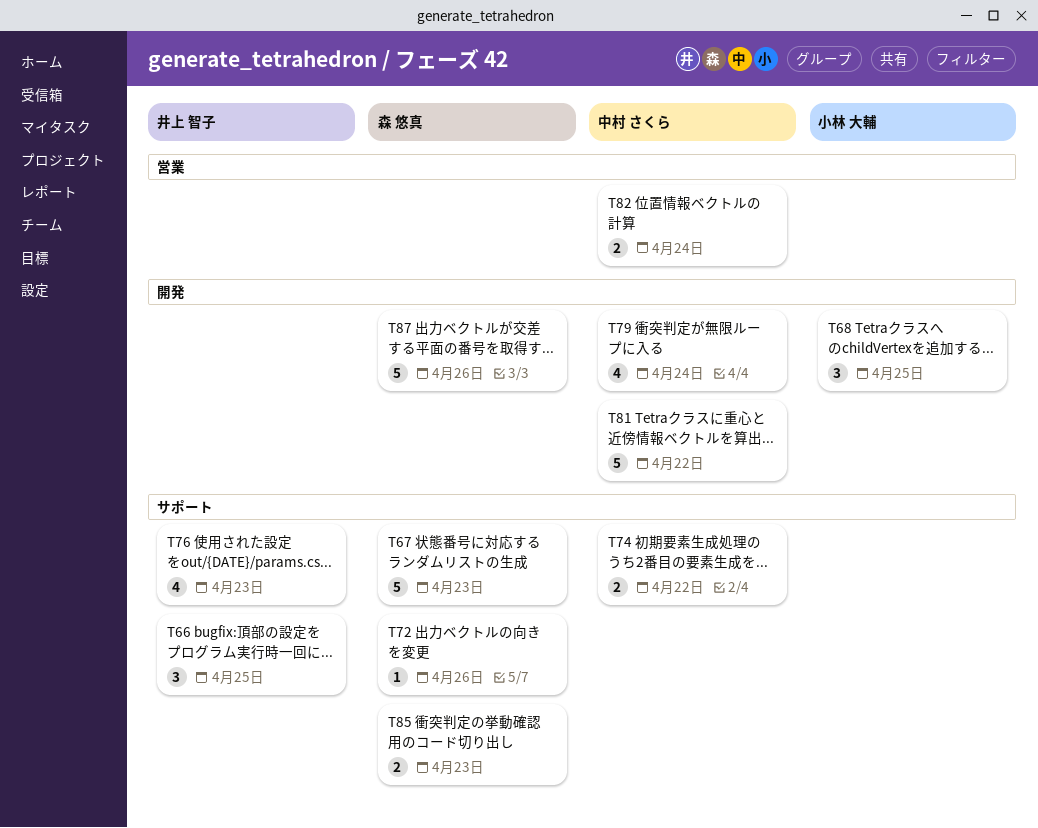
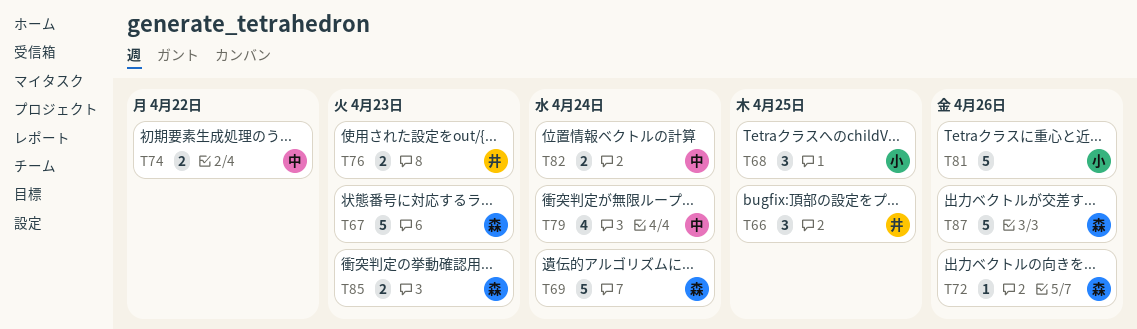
T69: none -> present
T76, estimate: 4 -> 2
T81, owner: 中村 さくら -> 小林 大輔
T81, due: Apr 22 -> Apr 26

